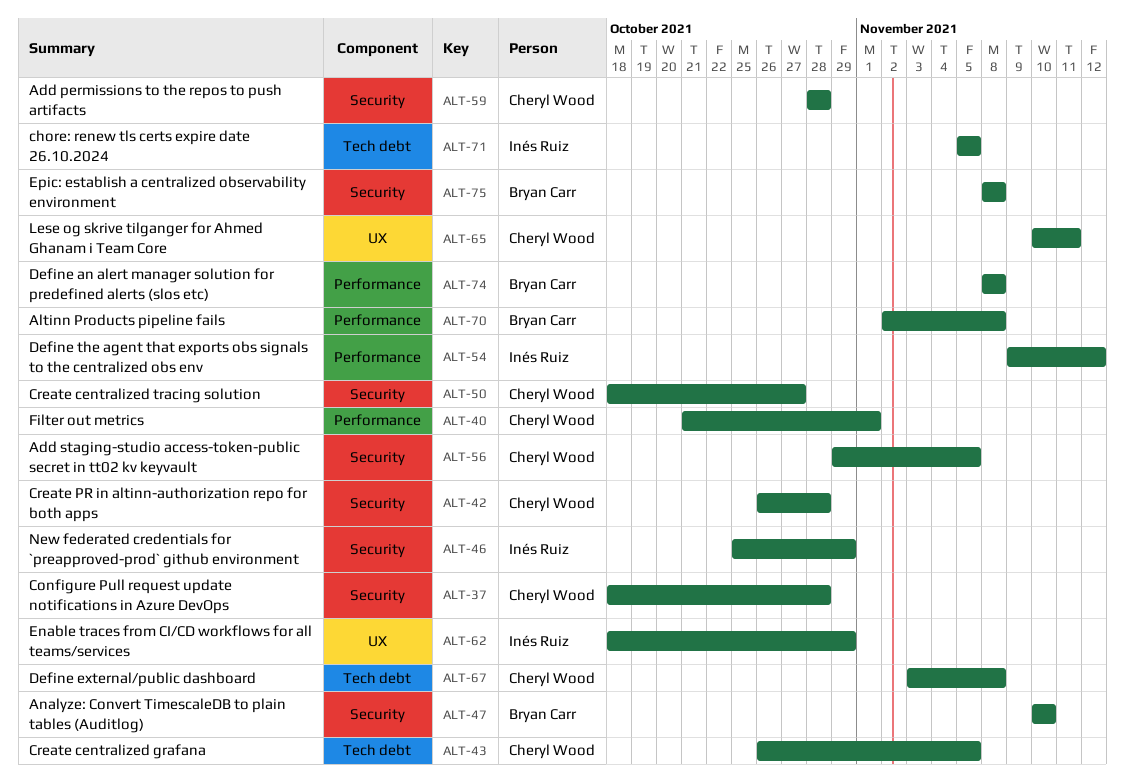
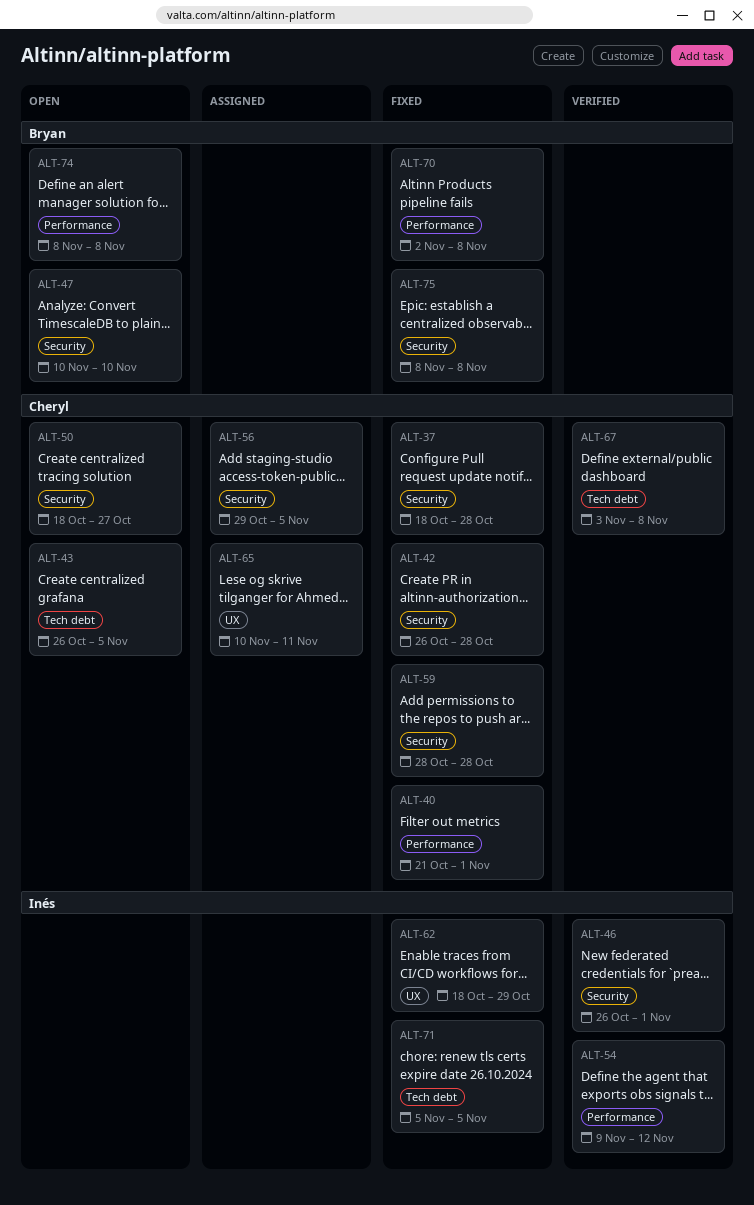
ALT-46, start: Oct 25 -> Oct 26
ALT-46, due: Oct 29 -> Nov 1

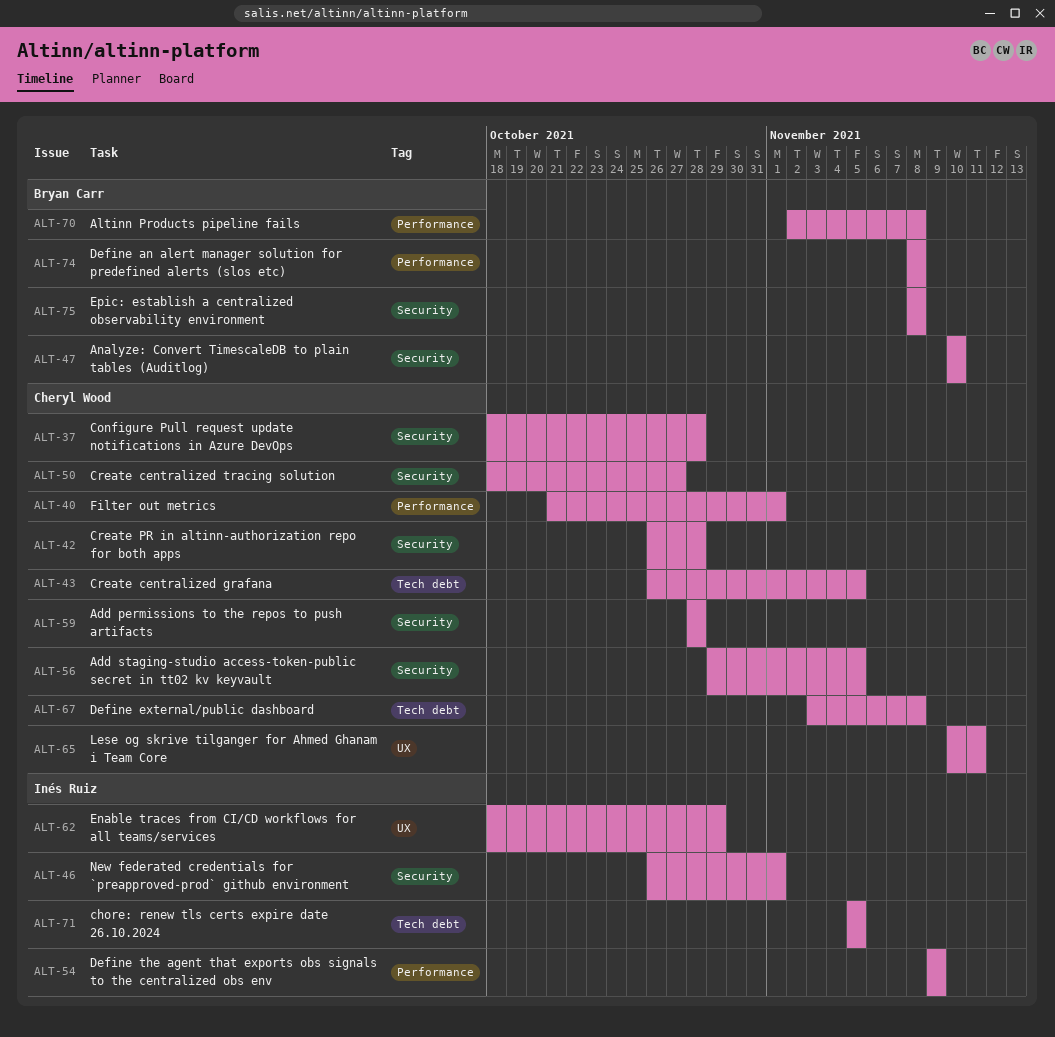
ALT-54, due: Nov 12 -> Nov 9

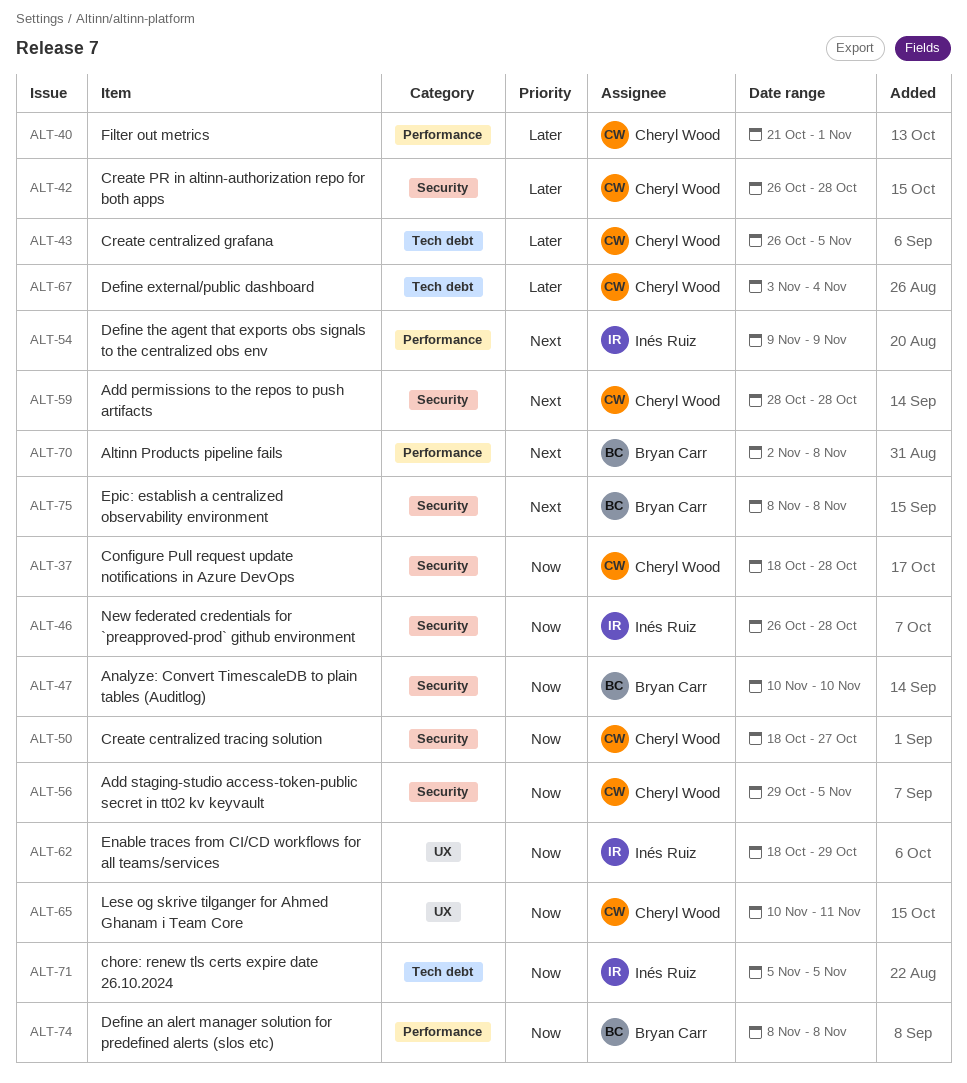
ALT-46, due: Nov 1 -> Oct 28
ALT-67, due: Nov 8 -> Nov 4

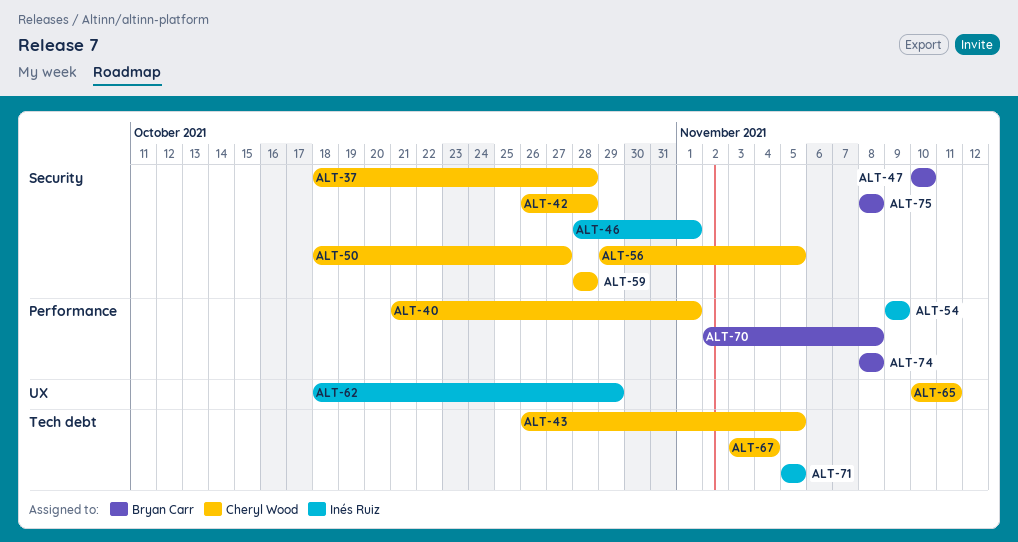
ALT-46, start: Oct 26 -> Oct 28
ALT-46, due: Oct 28 -> Nov 1

